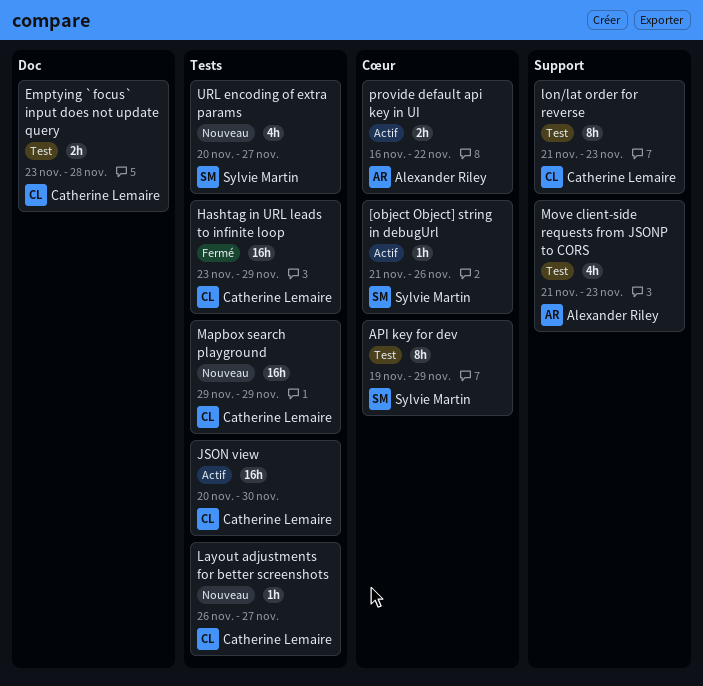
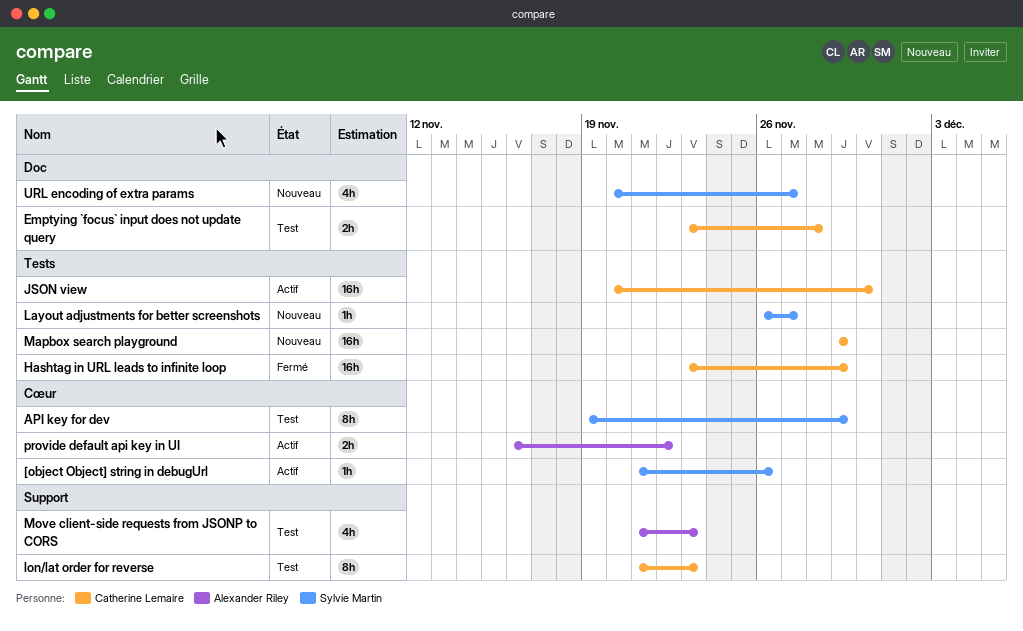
Layout adjustments for better screenshots, owner: Catherine Lemaire -> Sylvie Martin
URL encoding of extra params, label: Tests -> Doc

